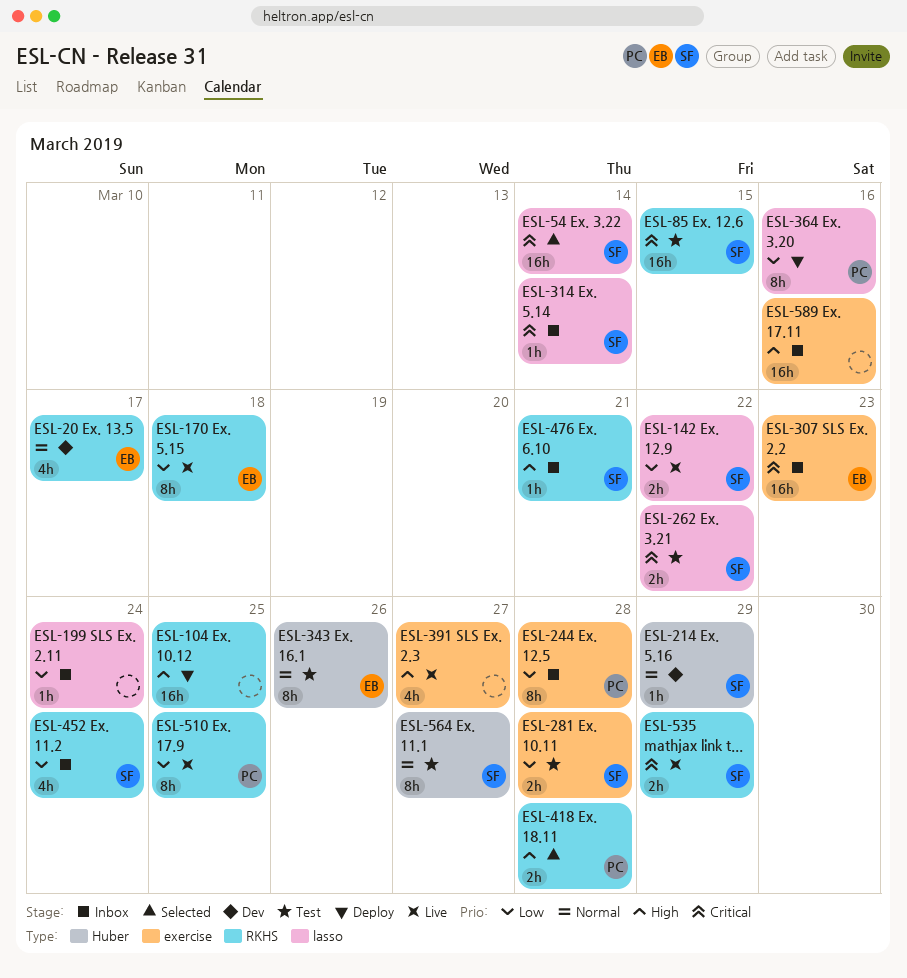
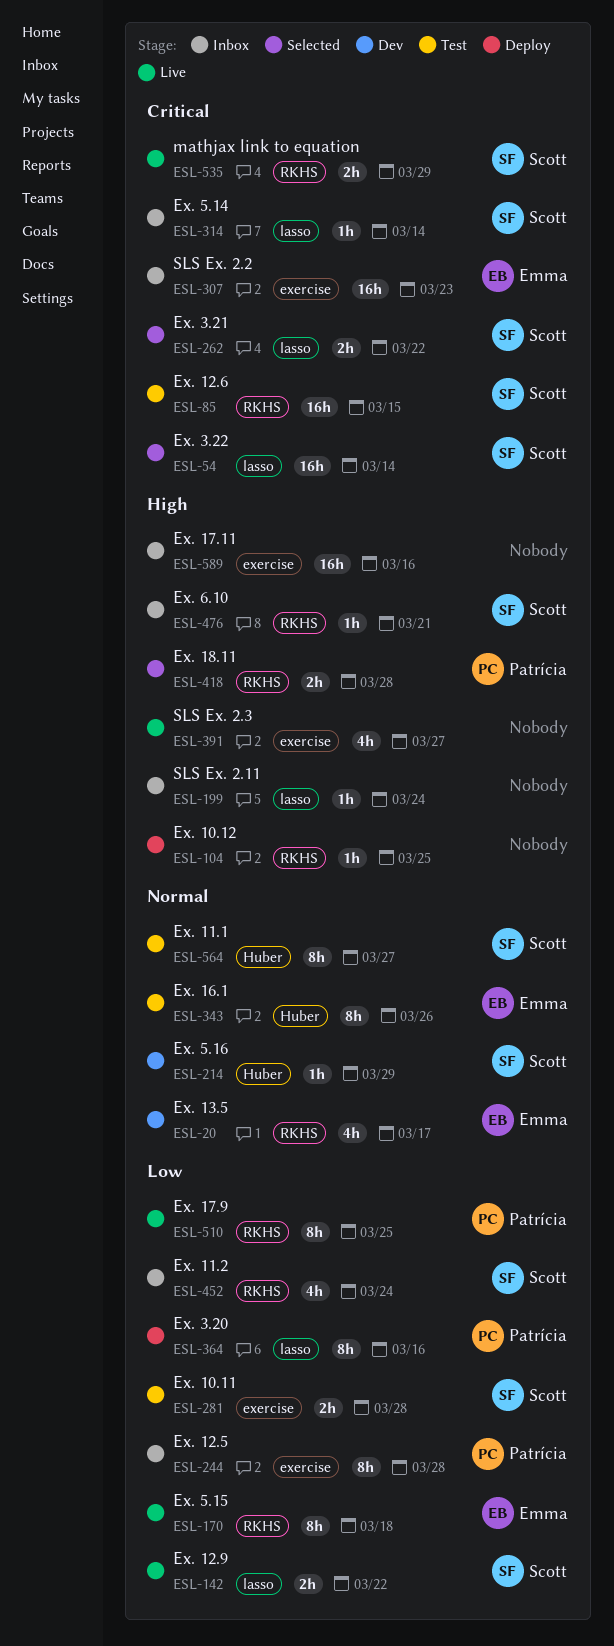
ESL-104, estimate: 16h -> 1h
ESL-199, priority: Low -> High
ESL-262, status: Test -> Selected

